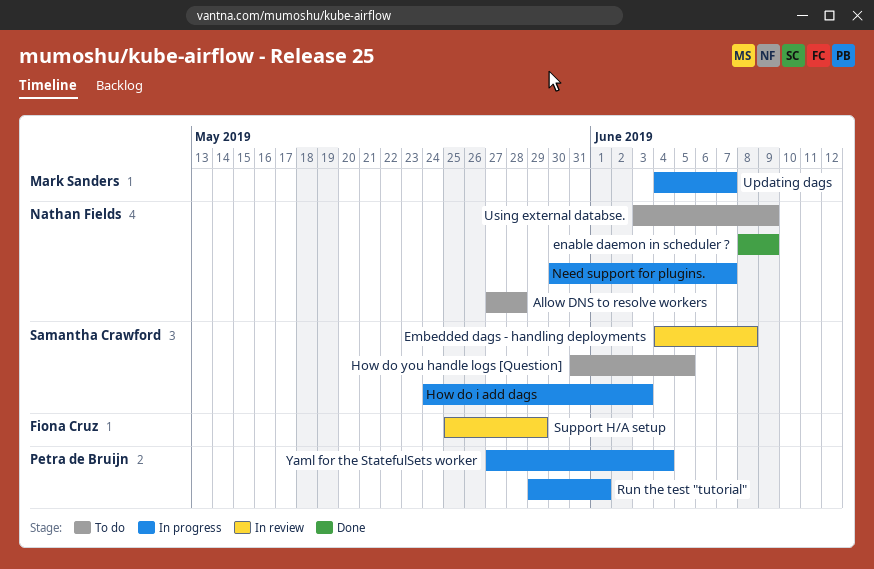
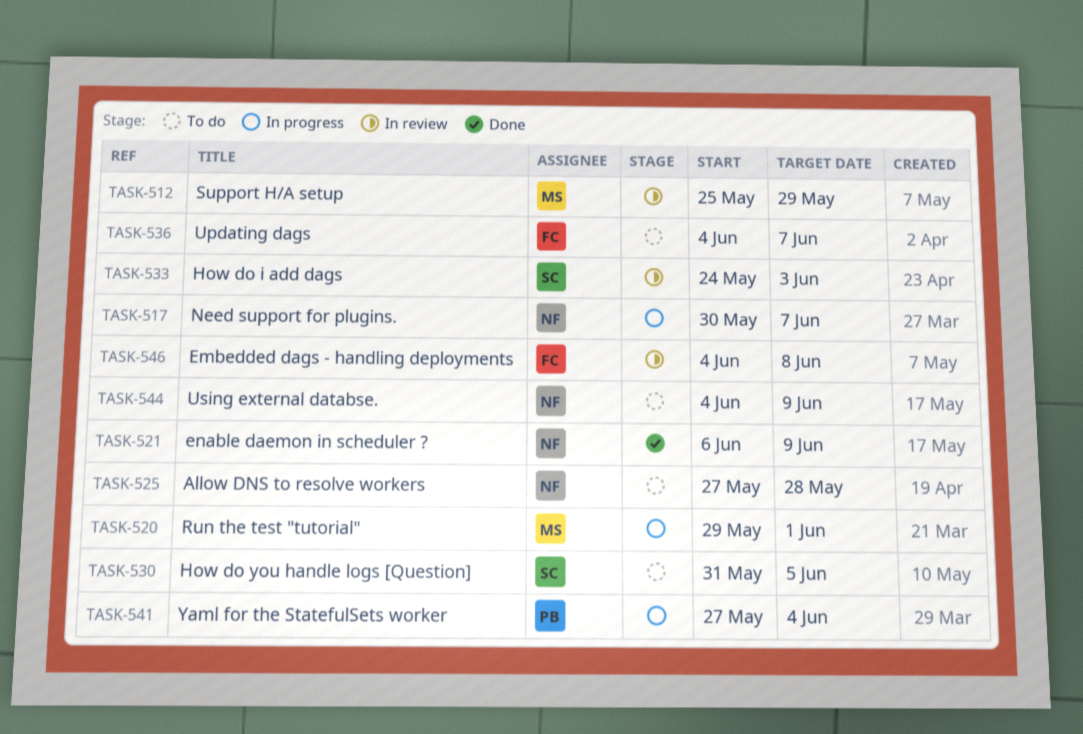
Embedded dags - handling deployments, owner: Samantha Crawford -> Fiona Cruz
enable daemon in scheduler ?, start: Jun 8 -> Jun 6
How do i add dags, status: In progress -> In review
Run the test "tutorial", owner: Petra de Bruijn -> Mark Sanders
Support H/A setup, owner: Fiona Cruz -> Mark Sanders
Updating dags, status: In progress -> To do
Updating dags, owner: Mark Sanders -> Fiona Cruz
Using external databse., start: Jun 3 -> Jun 4

